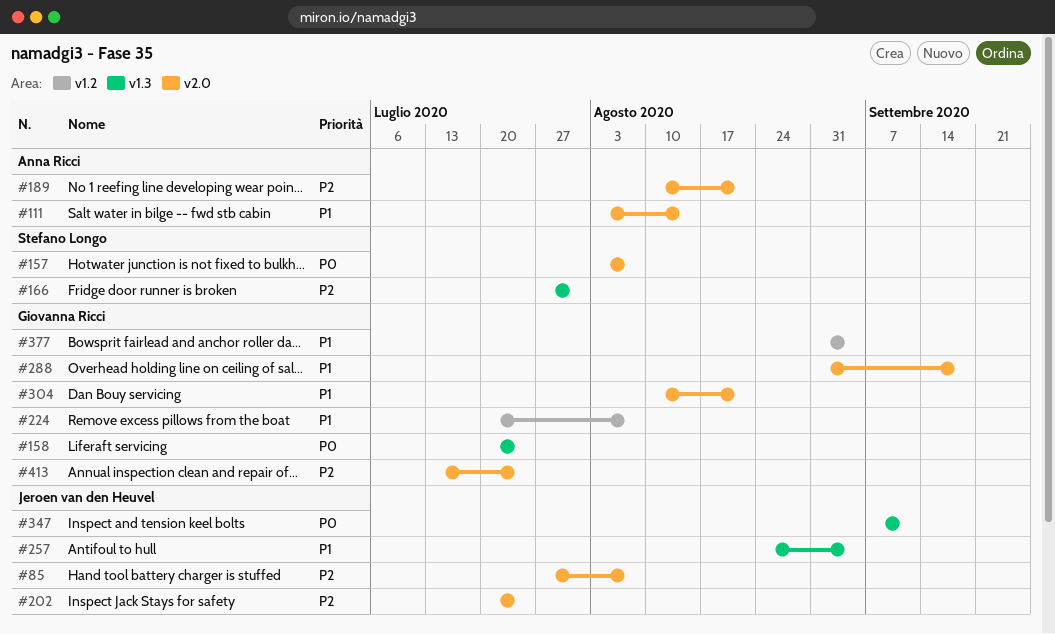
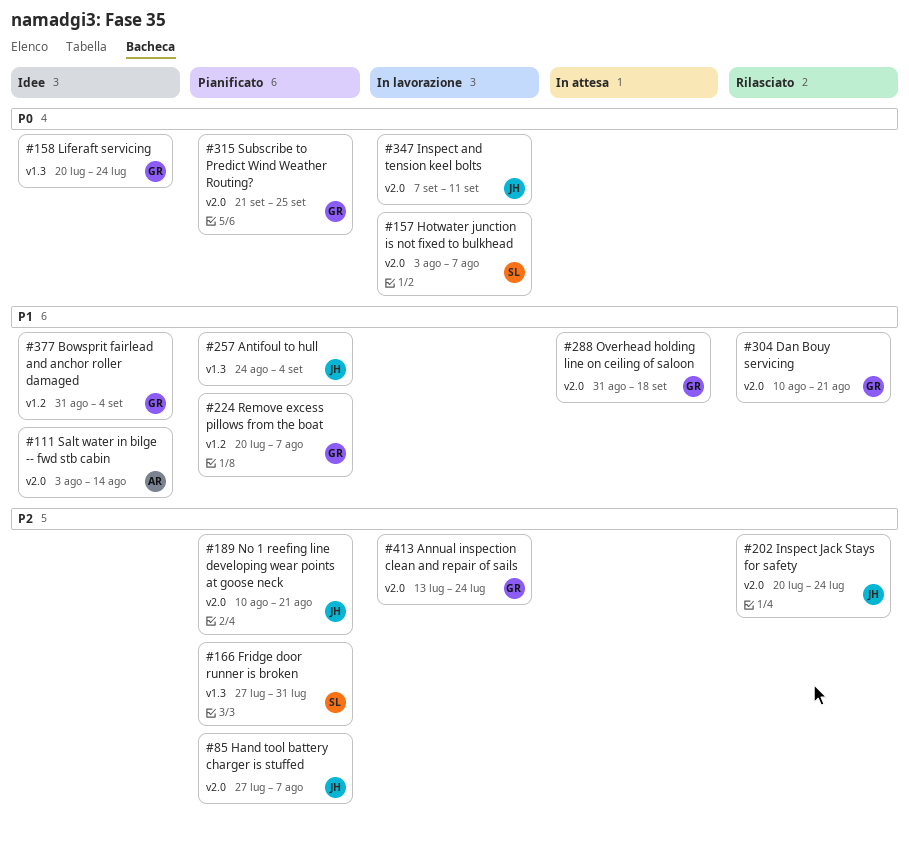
#189, owner: Anna Ricci -> Jeroen van den Heuvel
#315: none -> present
#347, label: v1.3 -> v2.0

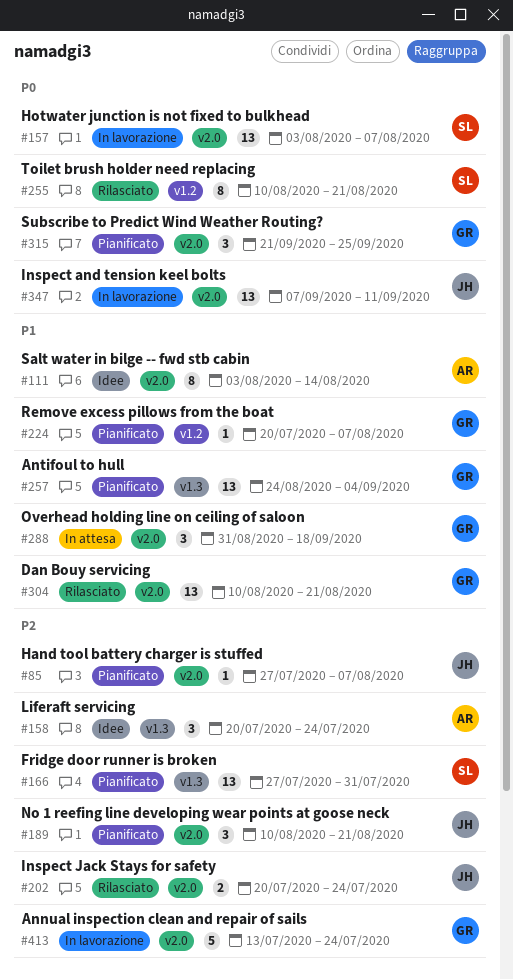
#158, owner: GR -> AR
#158, priority: P0 -> P2
#255: none -> present
#257, owner: JH -> GR
#377: present -> none

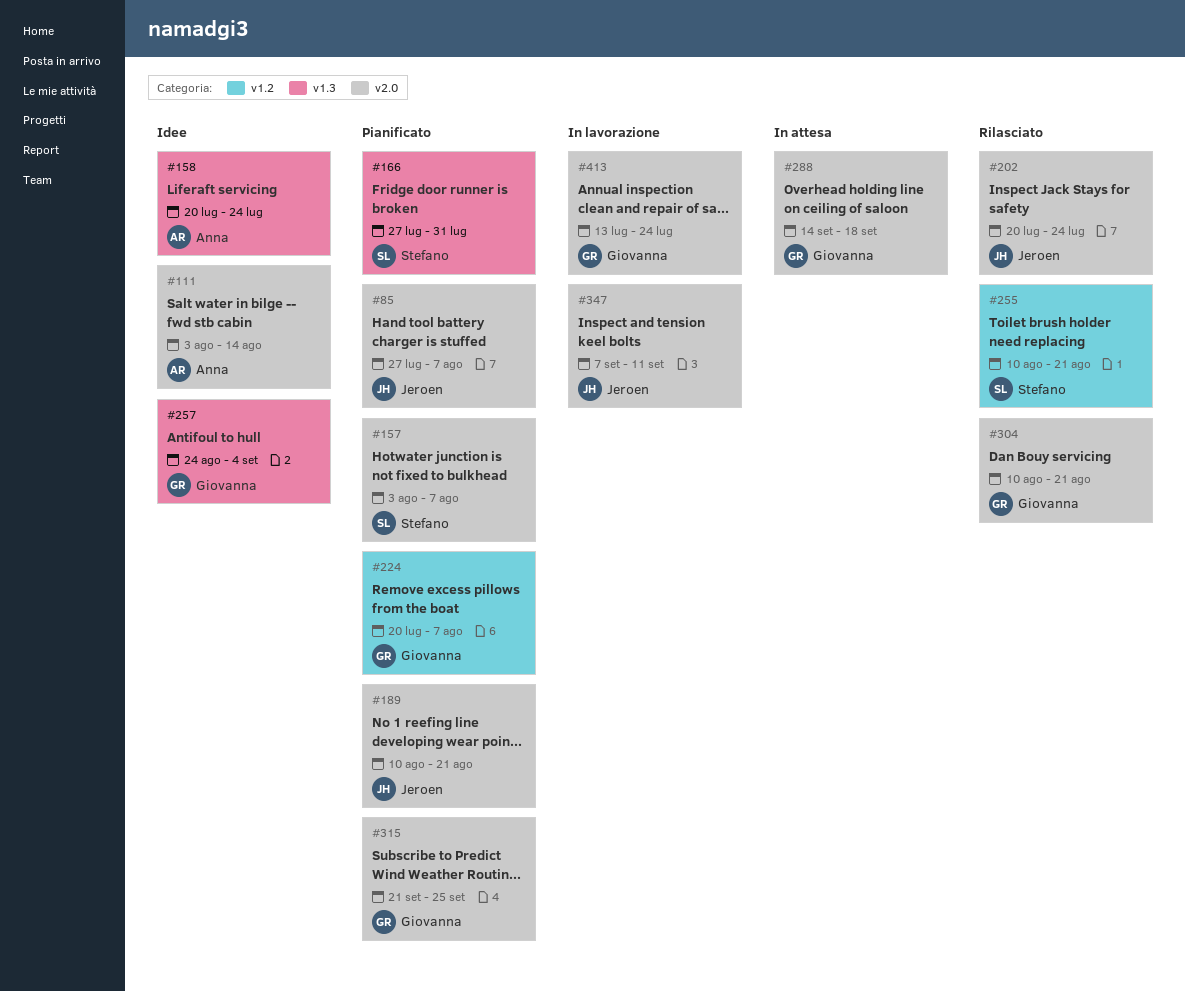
#157, status: In lavorazione -> Pianificato
#257, status: Pianificato -> Idee
#288, start: Aug 31 -> Sep 14

